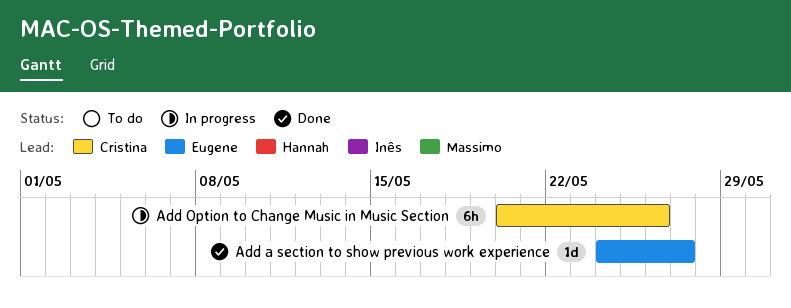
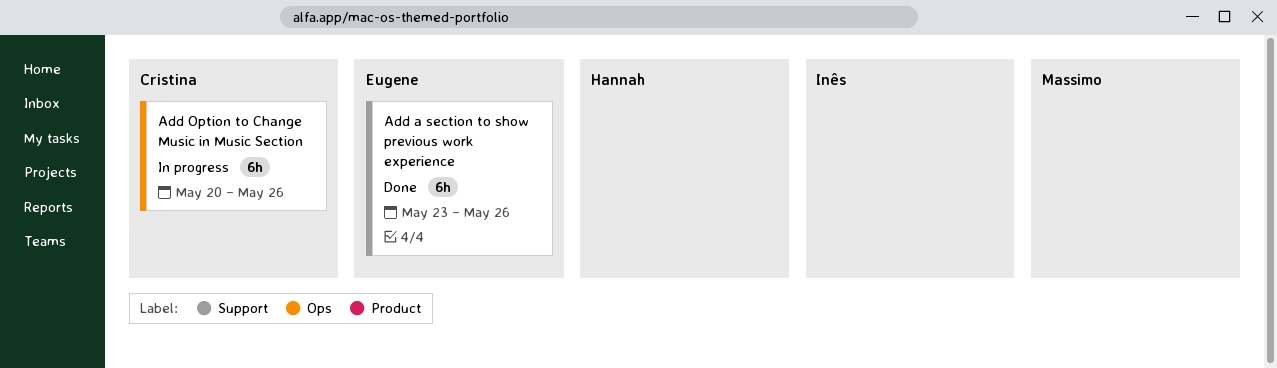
Add a section to show previous work experience, estimate: 1d -> 6h
Add a section to show previous work experience, start: May 24 -> May 23
Add a section to show previous work experience, due: May 27 -> May 26

